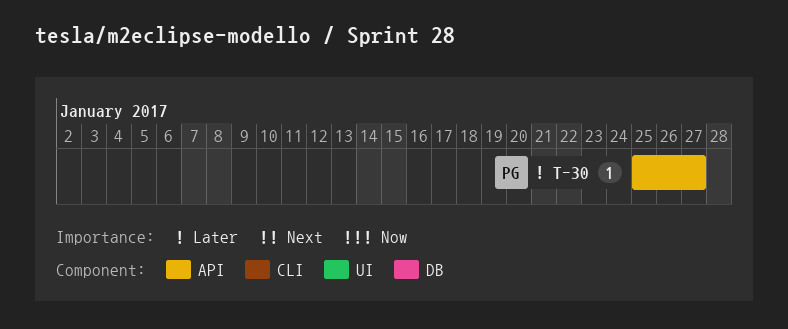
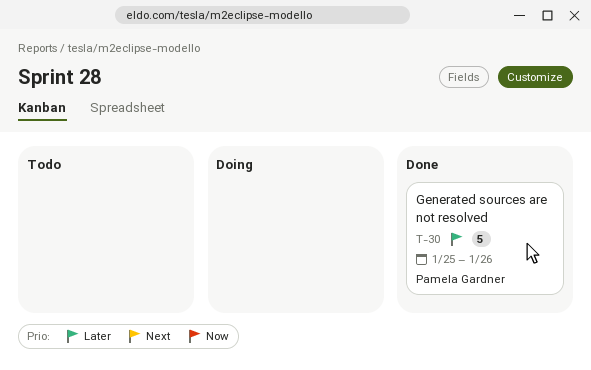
T-30, estimate: 1 -> 5
T-30, due: Jan 27 -> Jan 26

